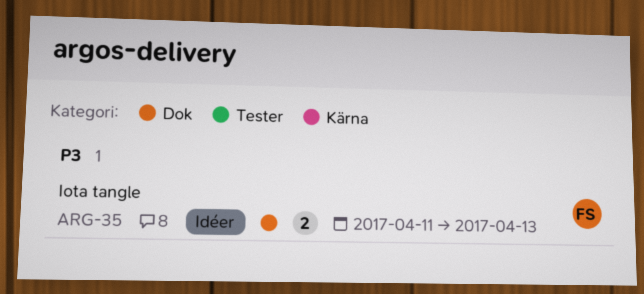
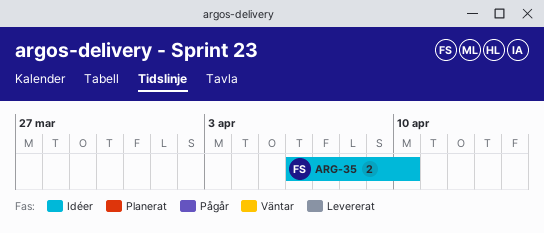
ARG-35, start: Apr 11 -> Apr 6
ARG-35, due: Apr 13 -> Apr 10

